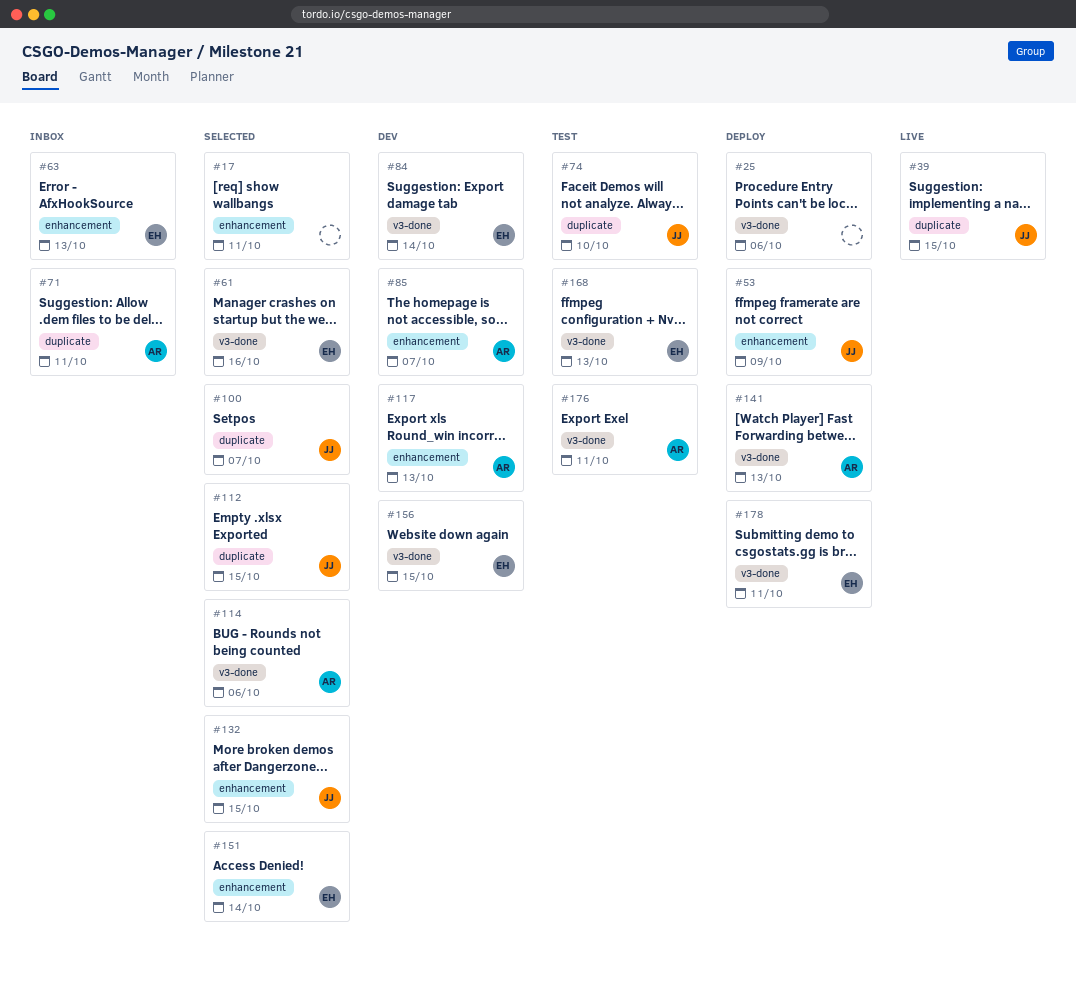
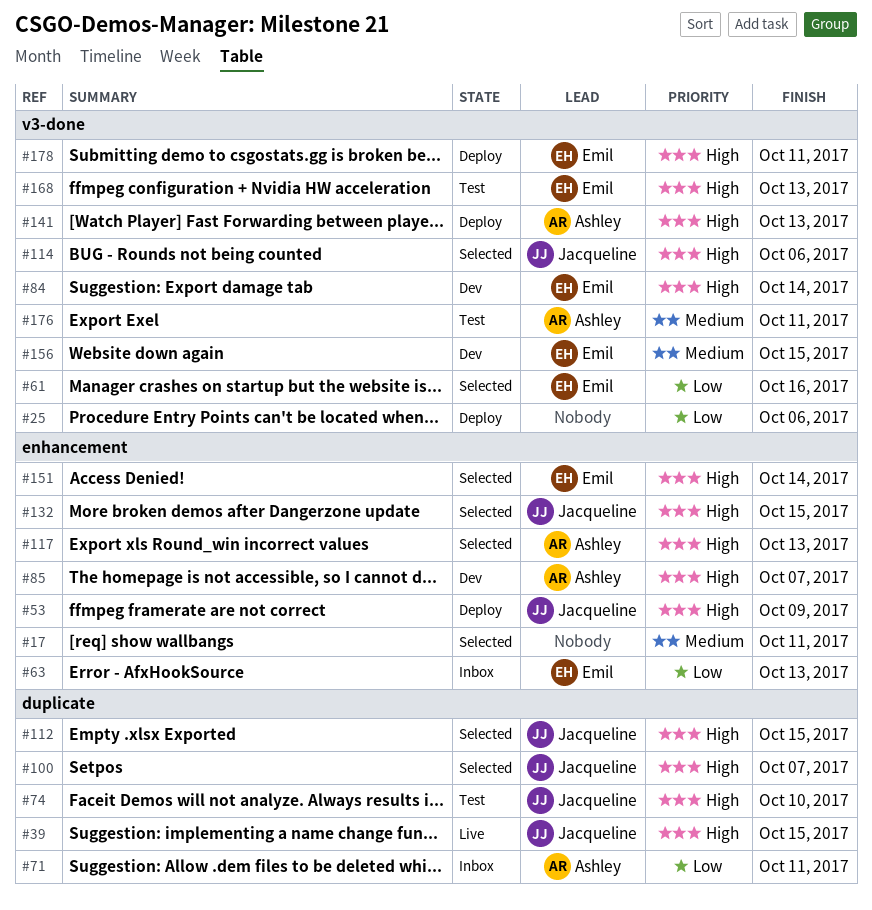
#114, owner: Ashley -> Jacqueline
#117, status: Dev -> Selected

